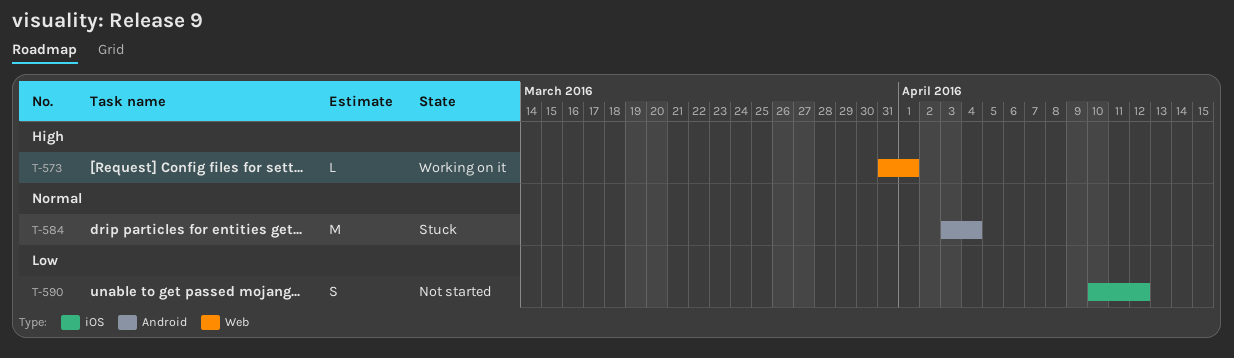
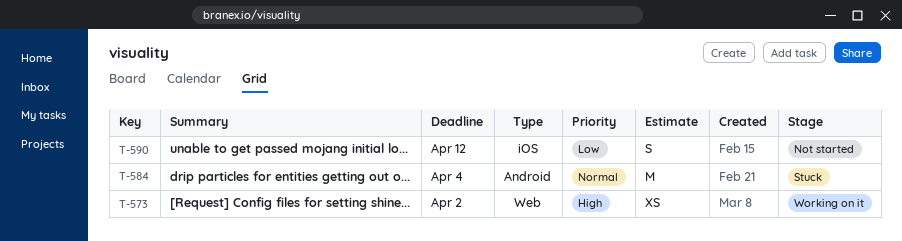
T-573, estimate: L -> XS
T-573, due: Apr 1 -> Apr 2

